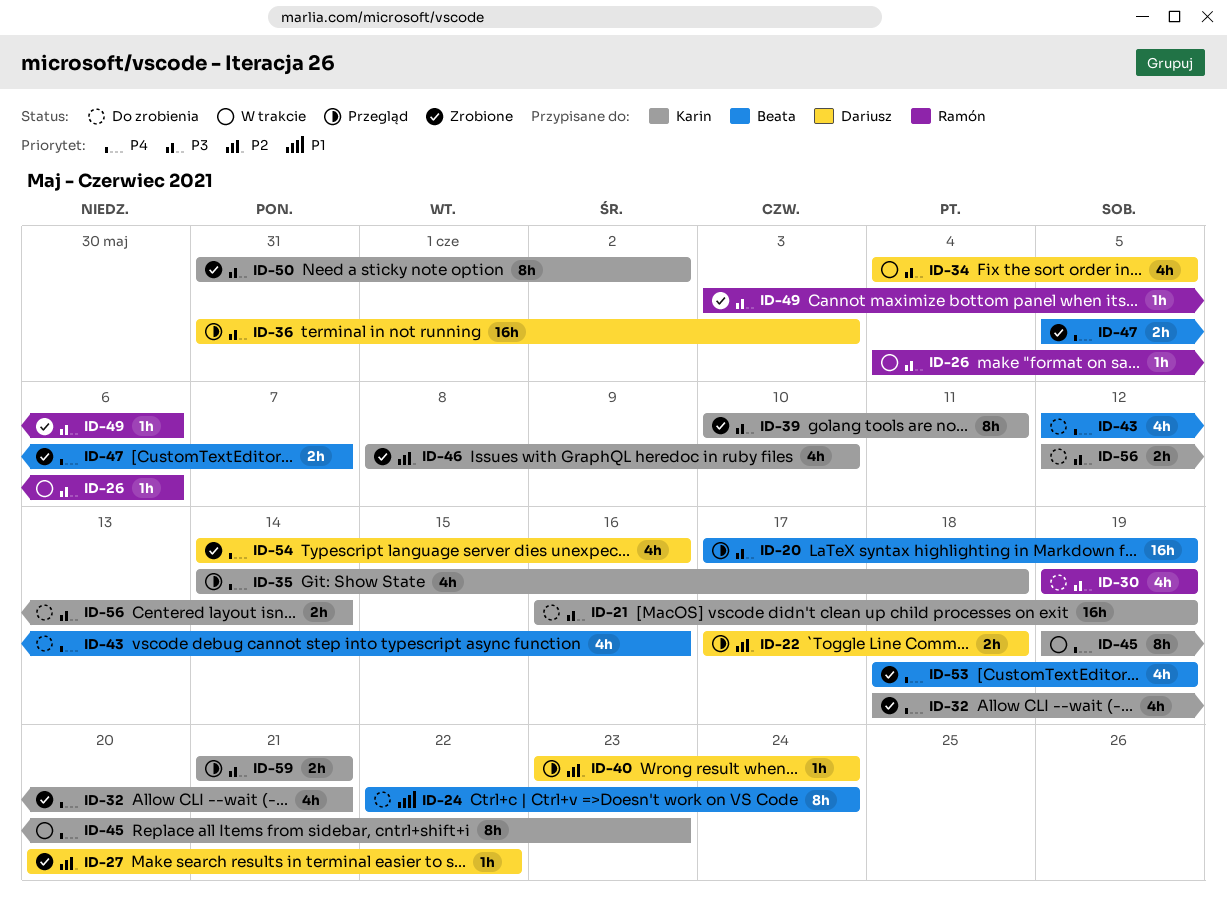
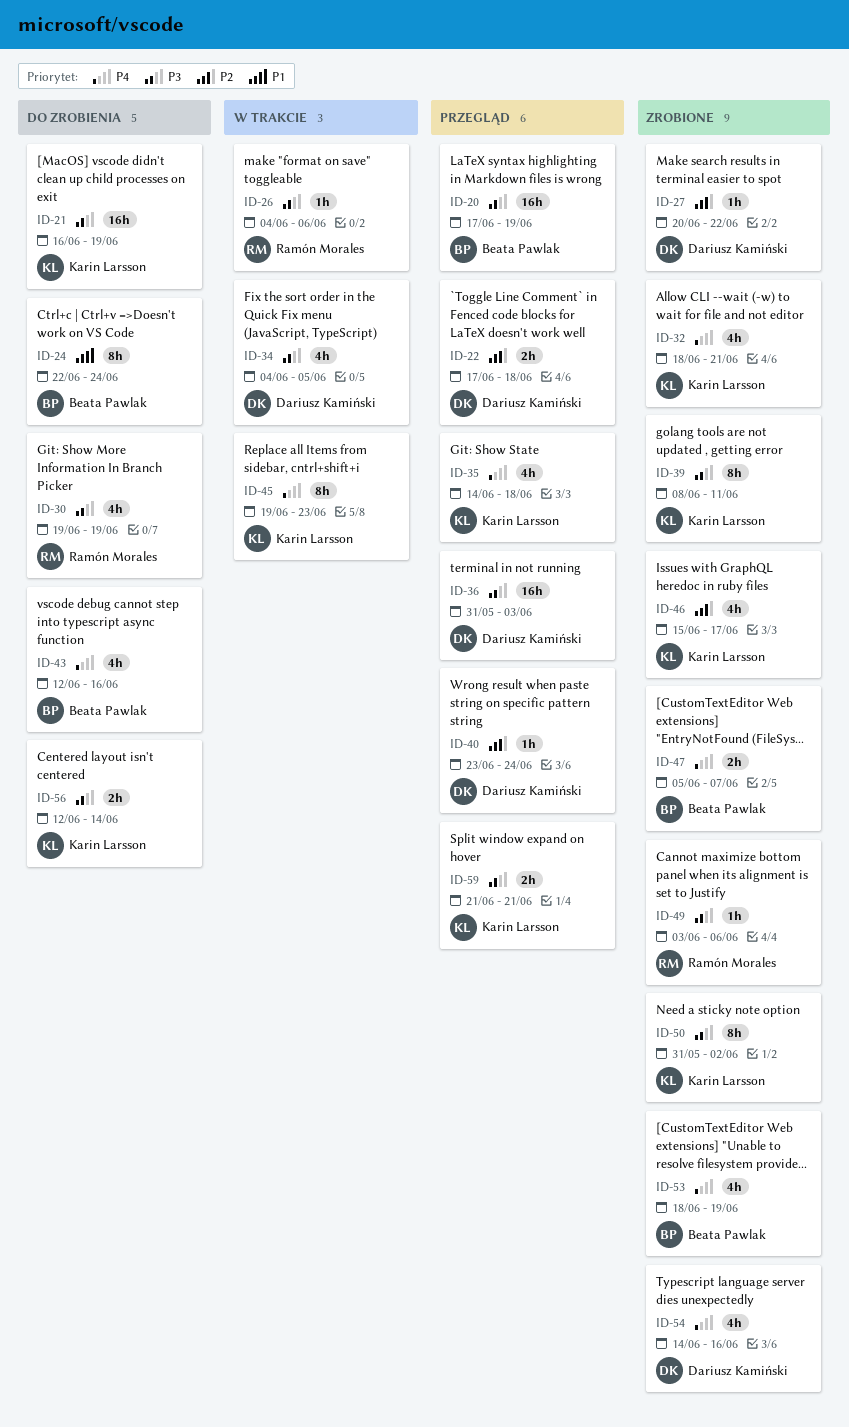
ID-39, start: Jun 10 -> Jun 8
ID-46, start: Jun 8 -> Jun 15
ID-46, due: Jun 10 -> Jun 17

